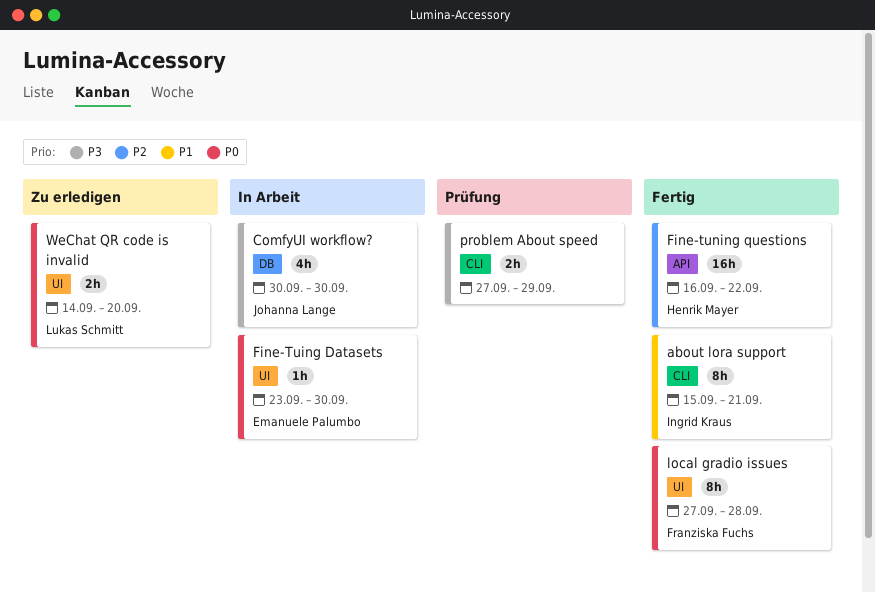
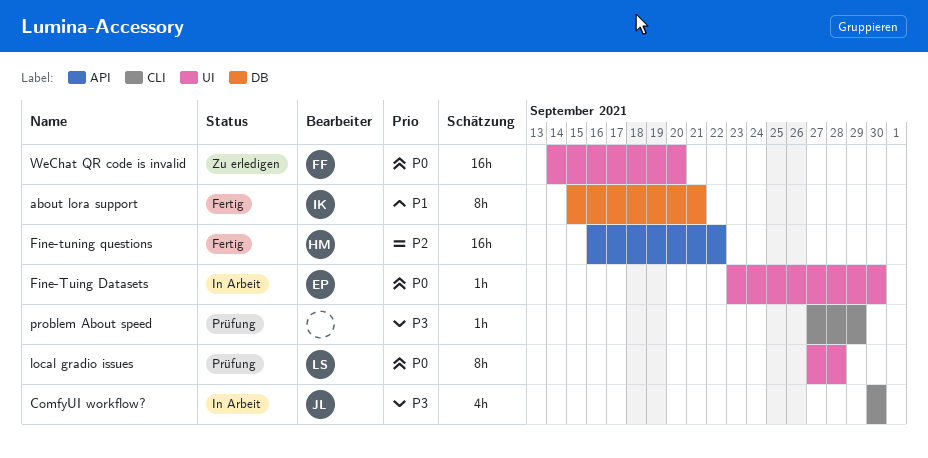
about lora support, label: CLI -> DB
ComfyUI workflow?, label: DB -> CLI
local gradio issues, status: Fertig -> Prüfung
local gradio issues, owner: Franziska Fuchs -> Lukas Schmitt
problem About speed, estimate: 2h -> 1h
WeChat QR code is invalid, owner: Lukas Schmitt -> Franziska Fuchs
WeChat QR code is invalid, estimate: 2h -> 16h

